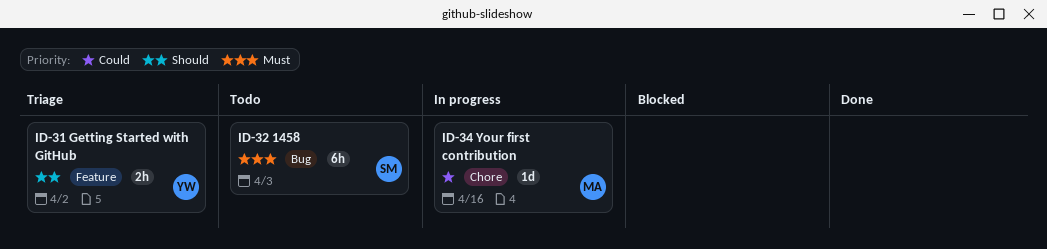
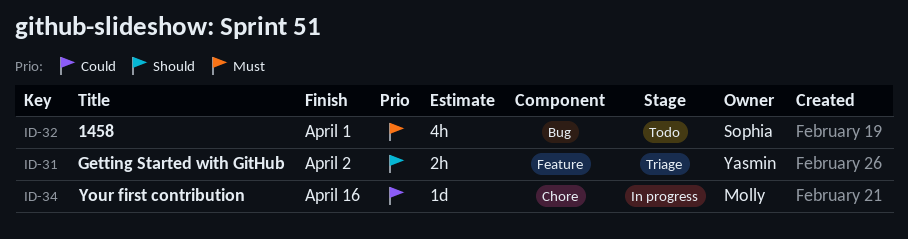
ID-32, estimate: 6h -> 4h
ID-32, due: Apr 3 -> Apr 1

